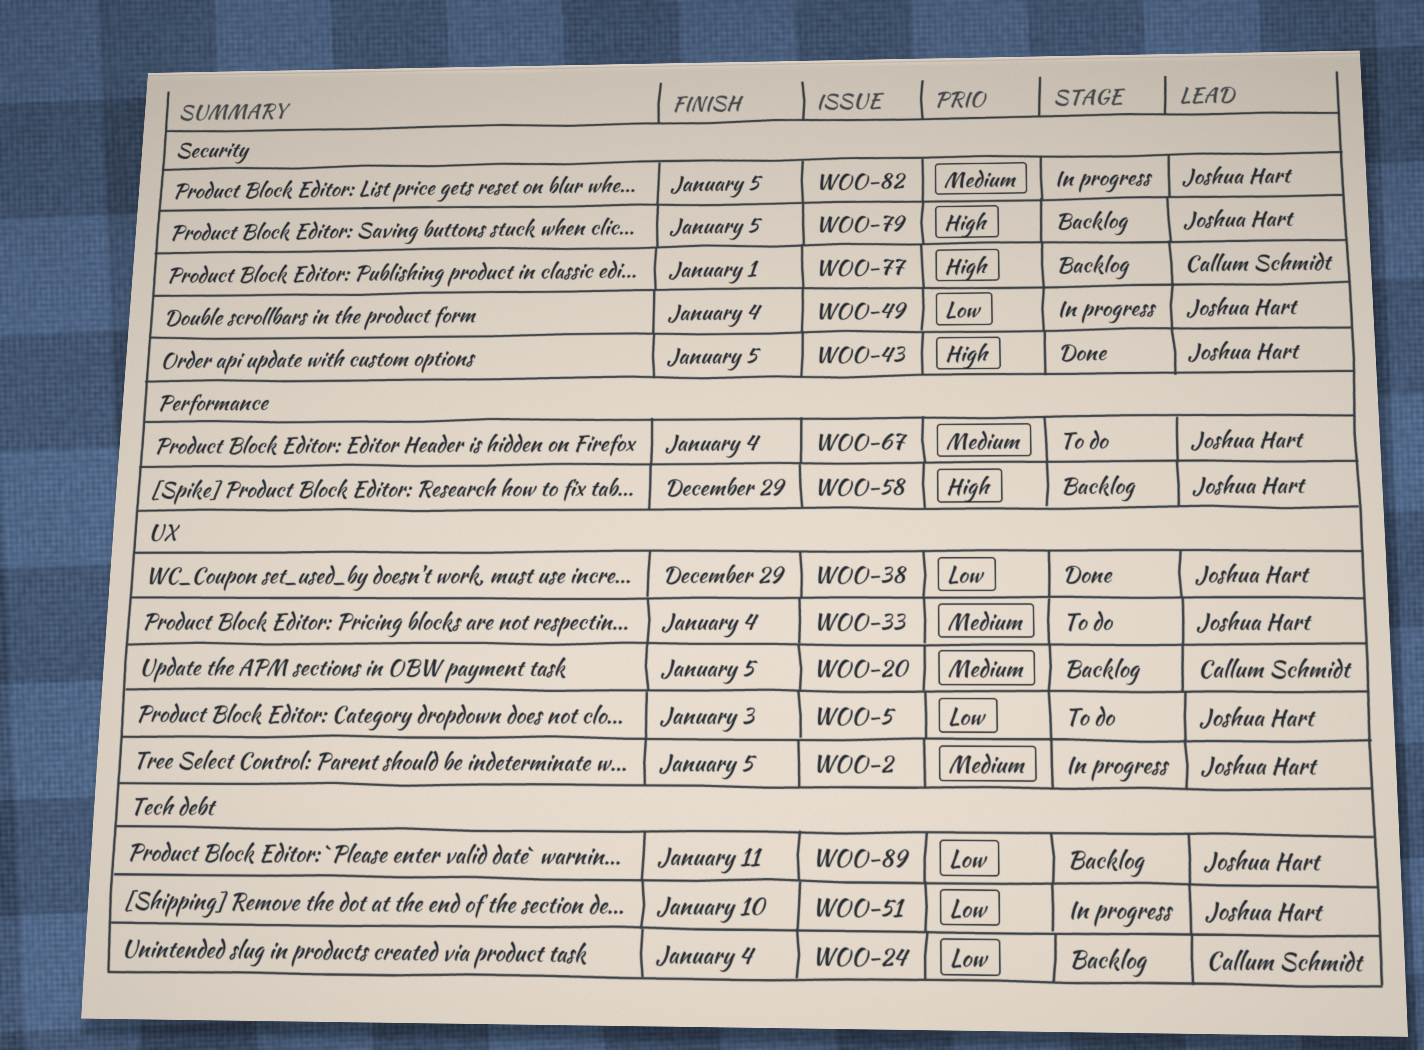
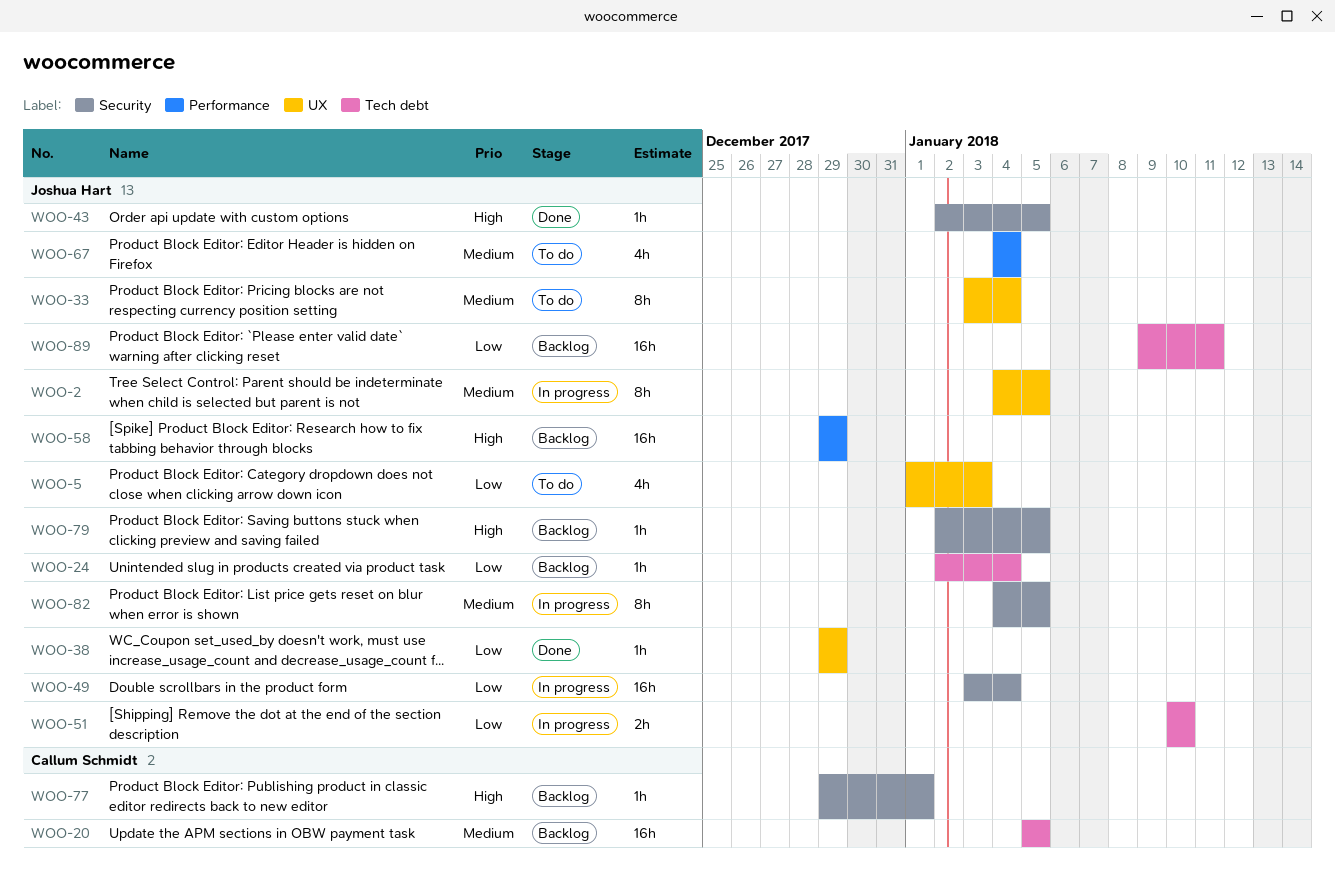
WOO-20, label: UX -> Tech debt
WOO-24, owner: Callum Schmidt -> Joshua Hart

